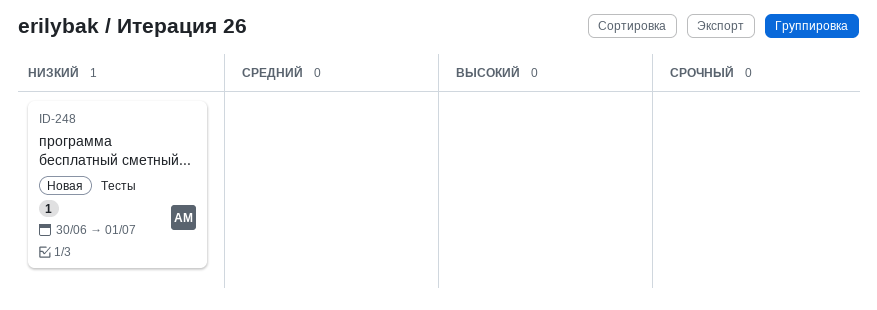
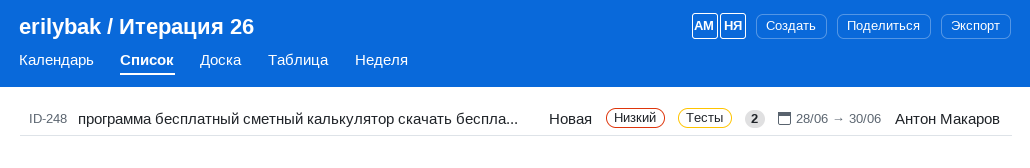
ID-248, estimate: 1 -> 2
ID-248, start: Jun 30 -> Jun 28
ID-248, due: Jul 1 -> Jun 30

